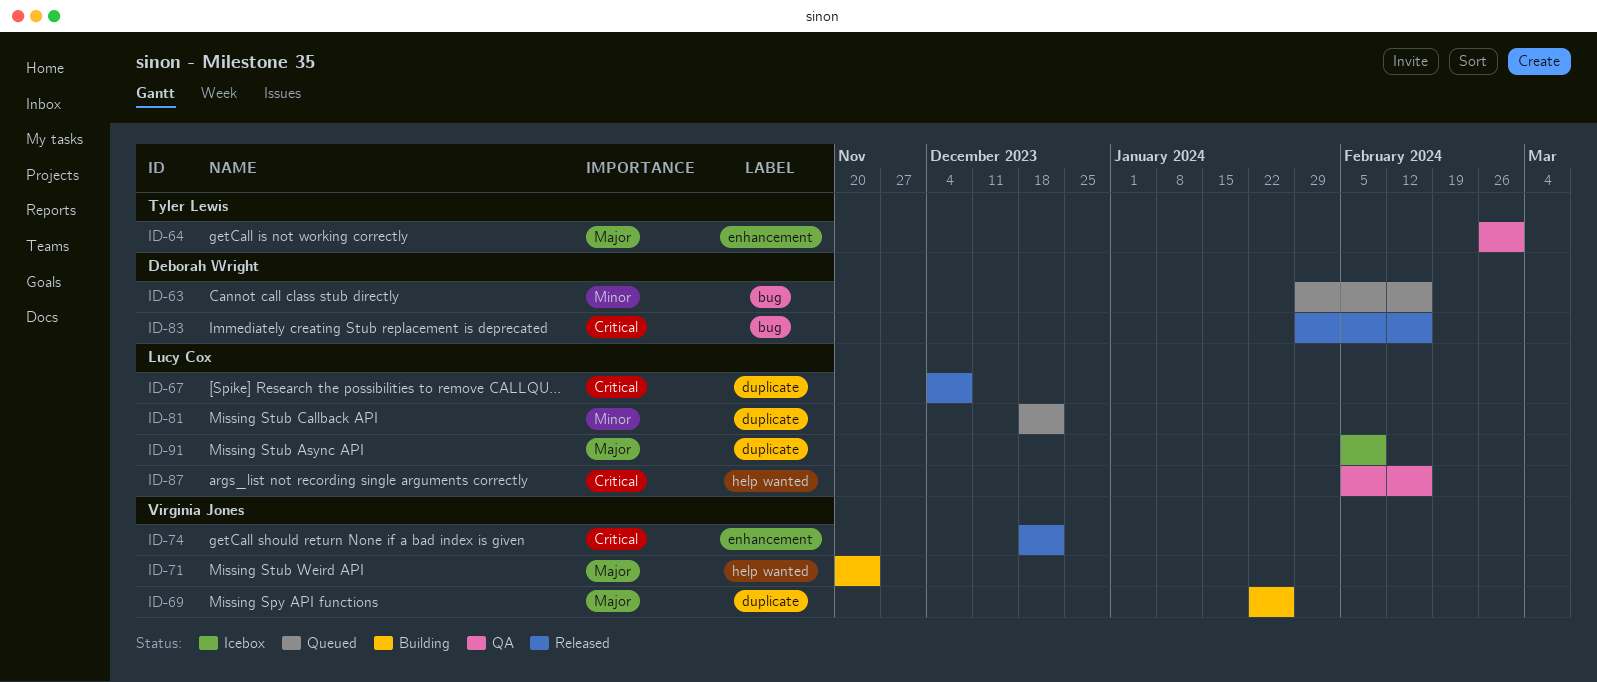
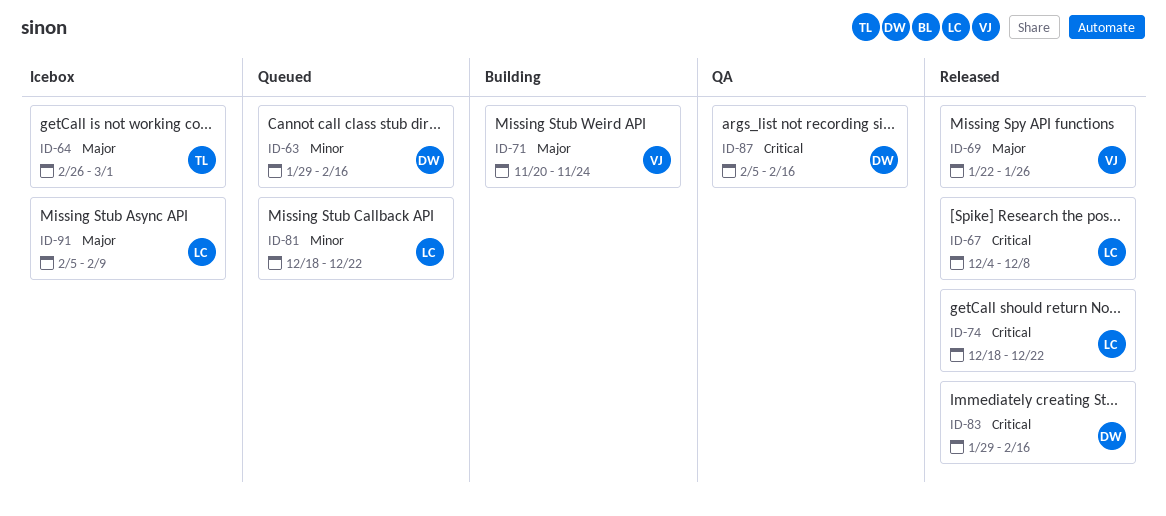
ID-64, status: QA -> Icebox
ID-69, status: Building -> Released
ID-74, owner: Virginia Jones -> Lucy Cox
ID-87, owner: Lucy Cox -> Deborah Wright

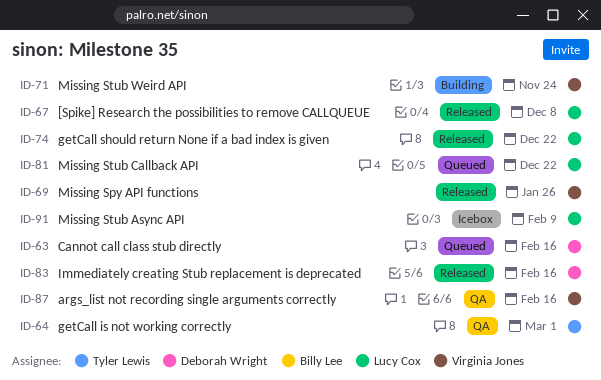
ID-64, status: Icebox -> QA
ID-87, owner: Deborah Wright -> Virginia Jones

